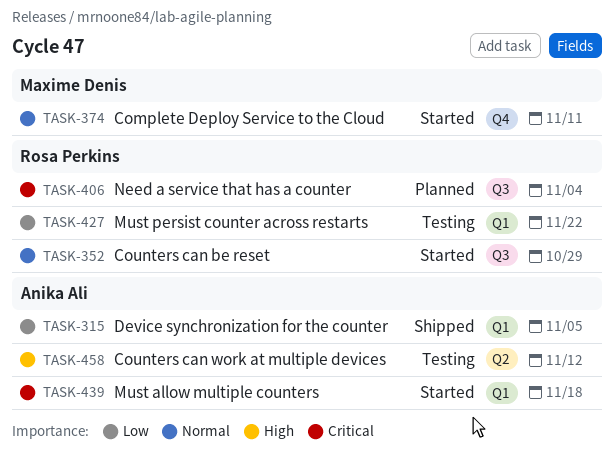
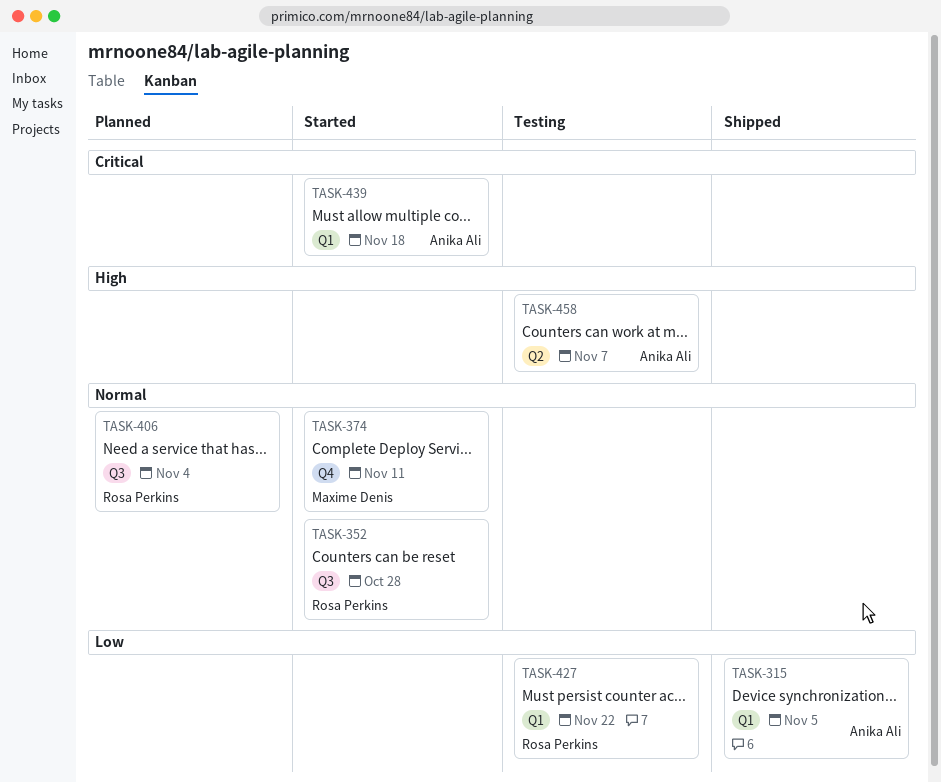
TASK-352, due: Oct 29 -> Oct 28
TASK-406, priority: Critical -> Normal
TASK-458, due: Nov 12 -> Nov 7

